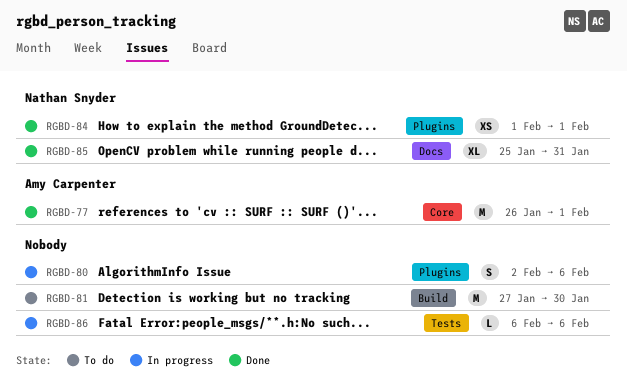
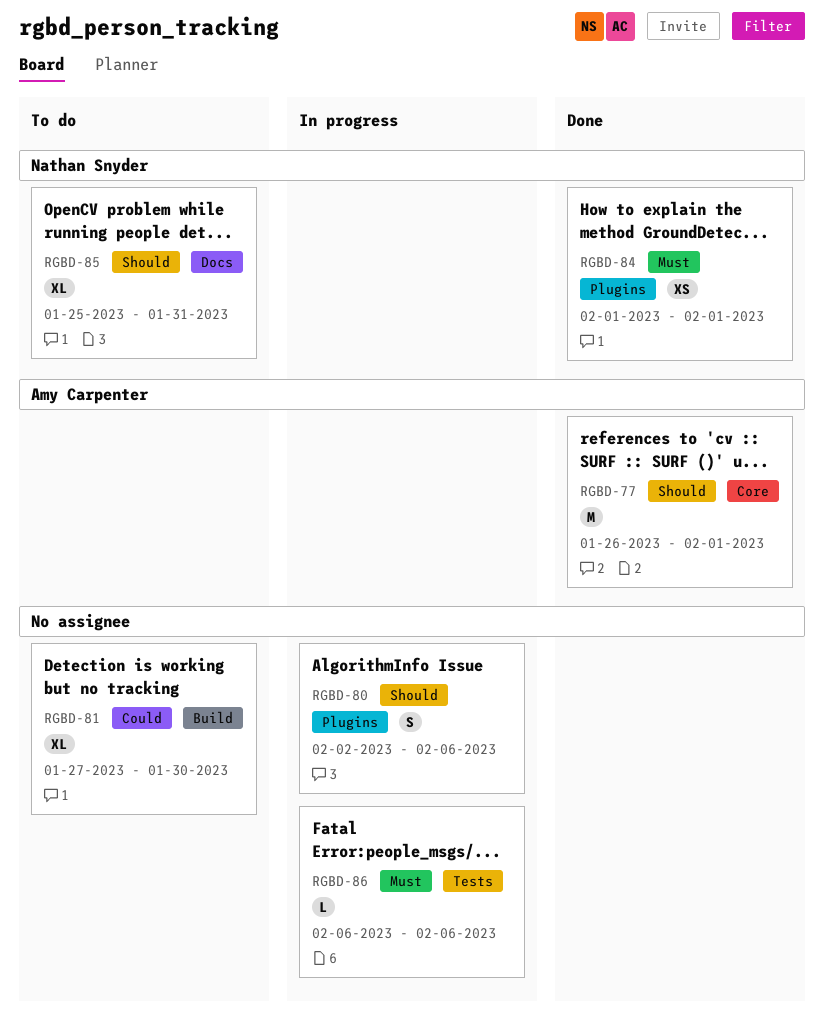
RGBD-81, estimate: M -> XL
RGBD-85, status: Done -> To do

